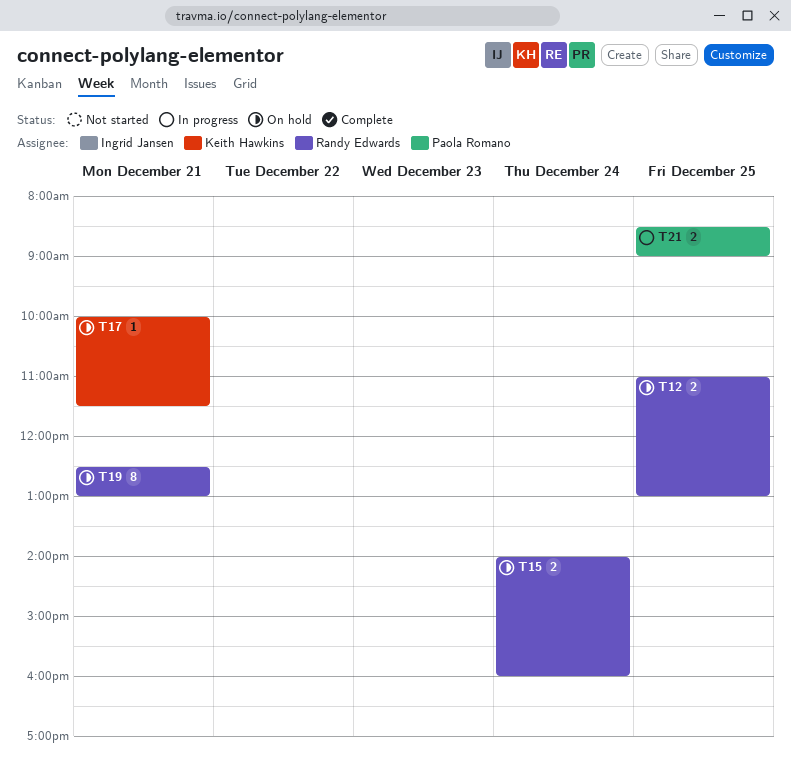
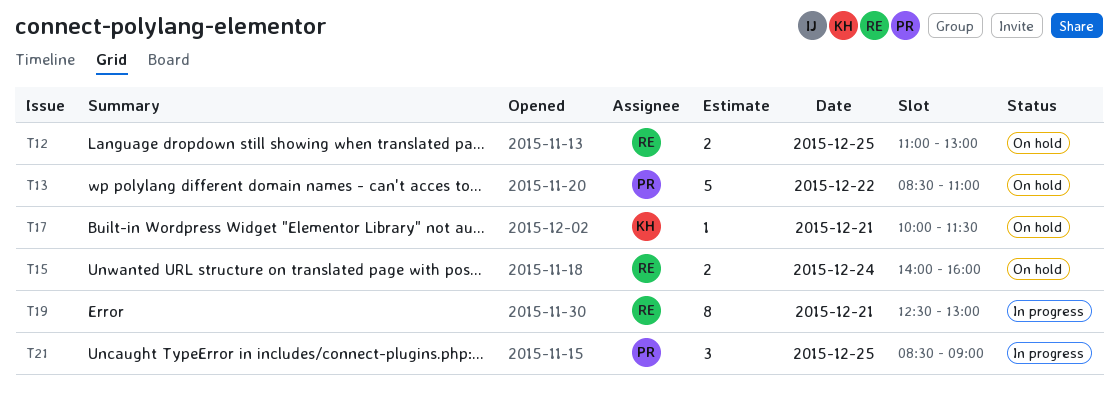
T13: none -> present
T19, status: On hold -> In progress
T21, estimate: 2 -> 3

